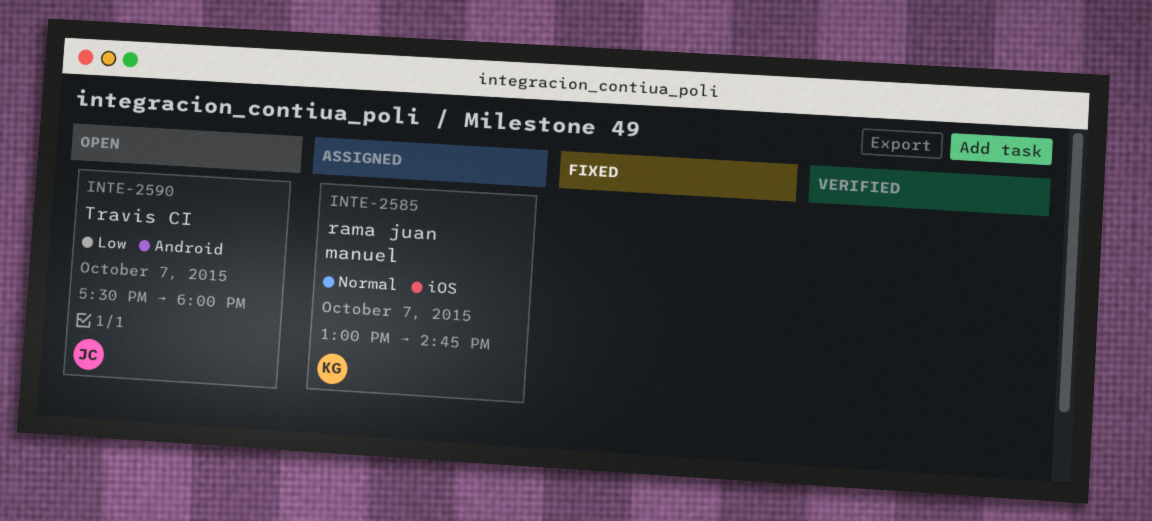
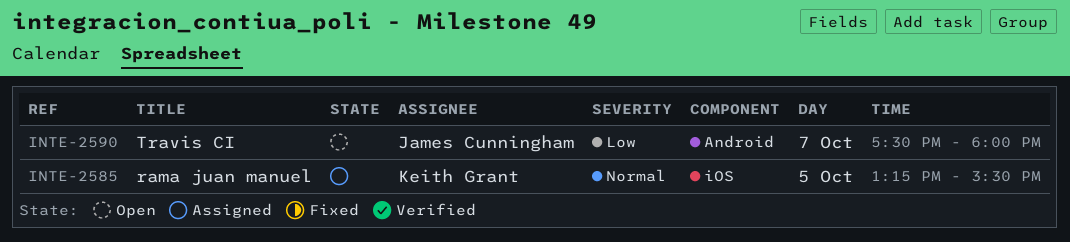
INTE-2585, day: Oct 7 -> Oct 5
INTE-2585, begins: 13:00 -> 13:15
INTE-2585, ends: 14:45 -> 15:30

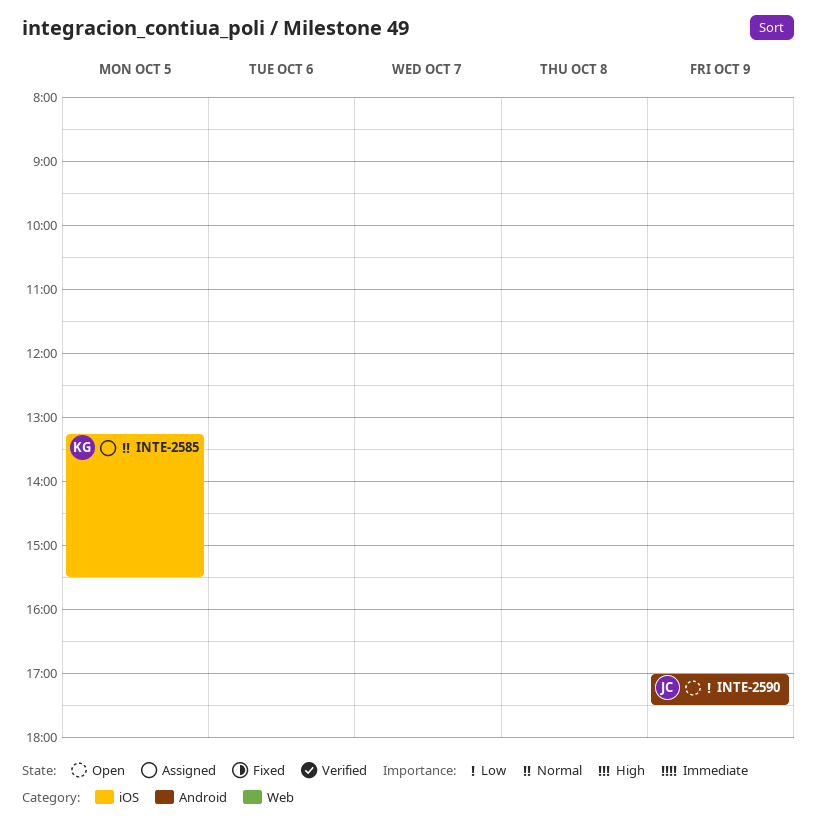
INTE-2590, day: Oct 7 -> Oct 9
INTE-2590, begins: 17:30 -> 17:00
INTE-2590, ends: 18:00 -> 17:30

